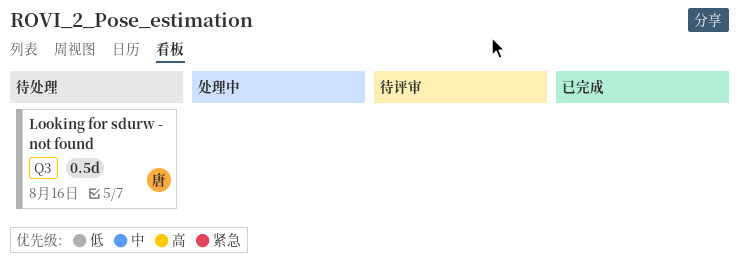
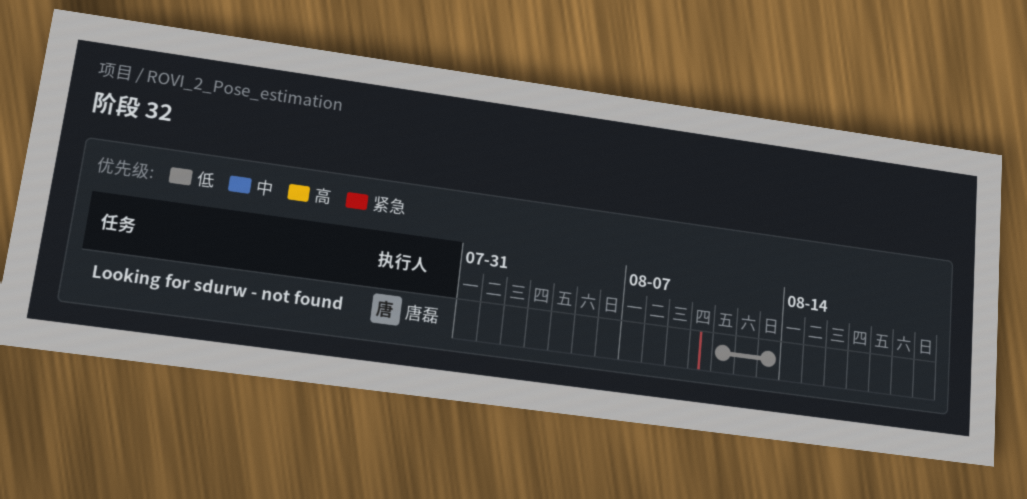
Looking for sdurw - not found, due: Aug 16 -> Aug 13

